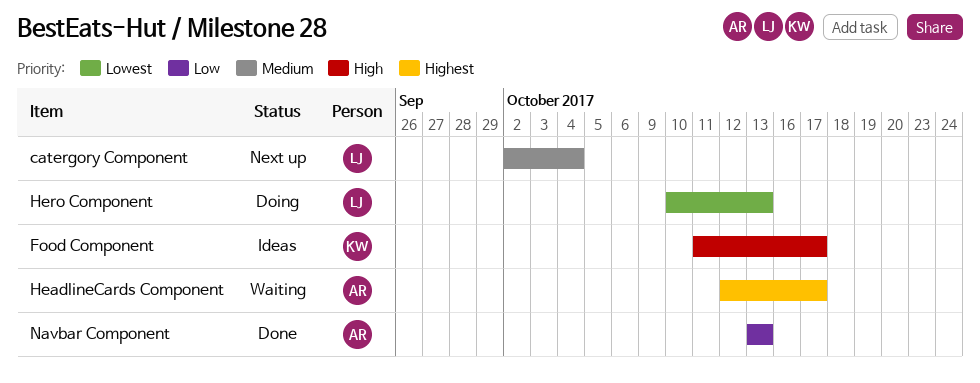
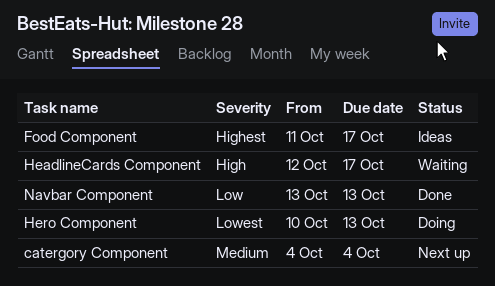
catergory Component, start: Oct 2 -> Oct 4
Food Component, priority: High -> Highest
HeadlineCards Component, priority: Highest -> High

